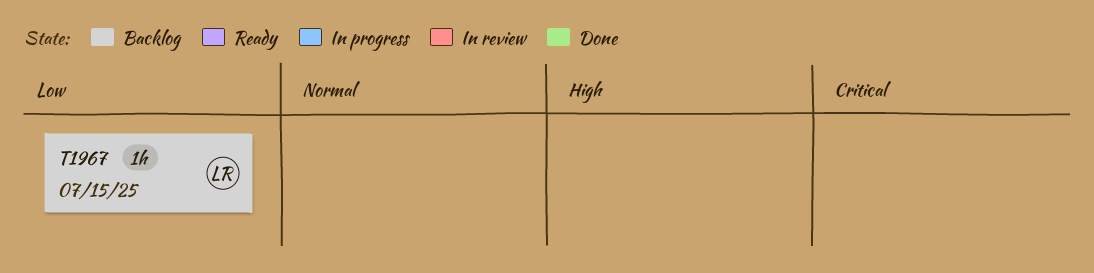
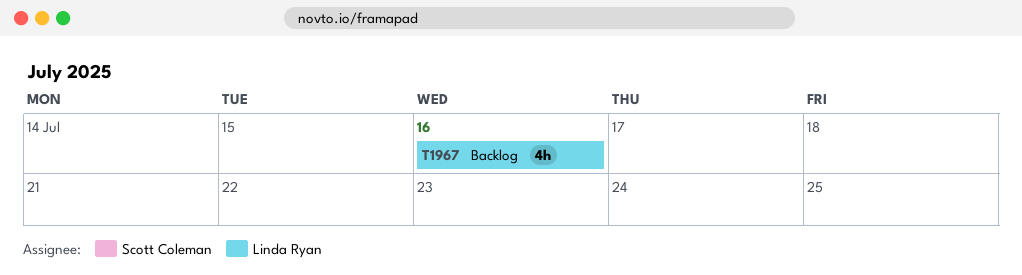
T1967, estimate: 1h -> 4h
T1967, due: Jul 15 -> Jul 16

